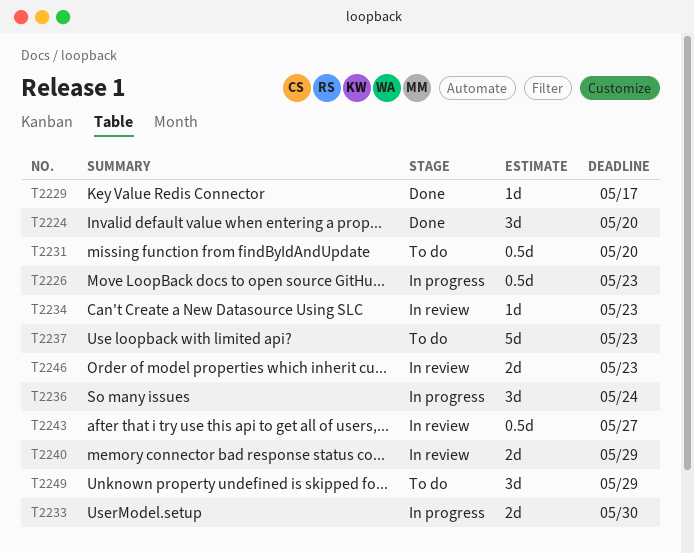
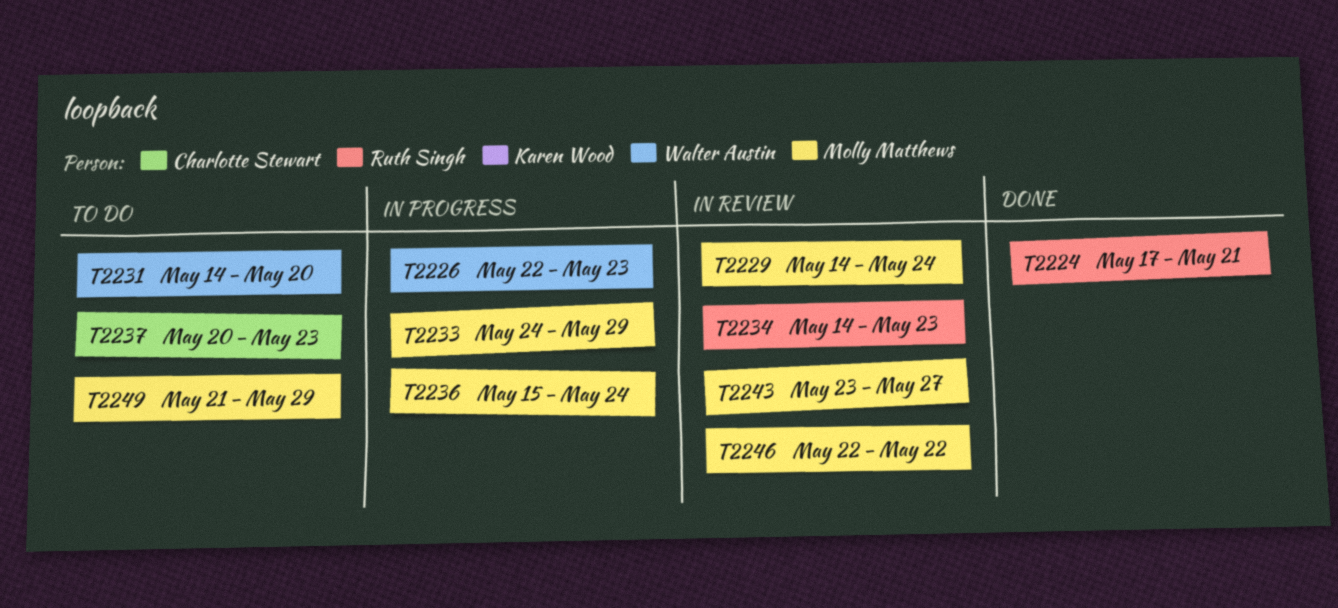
T2224, due: May 20 -> May 21
T2229, status: Done -> In review
T2229, due: May 17 -> May 24
T2233, due: May 30 -> May 29
T2240: present -> none
T2246, due: May 23 -> May 22

